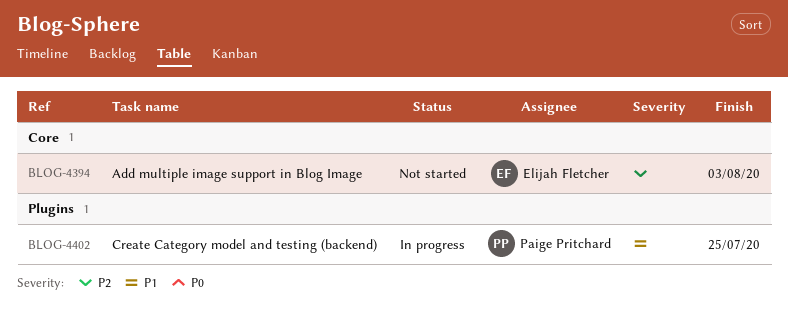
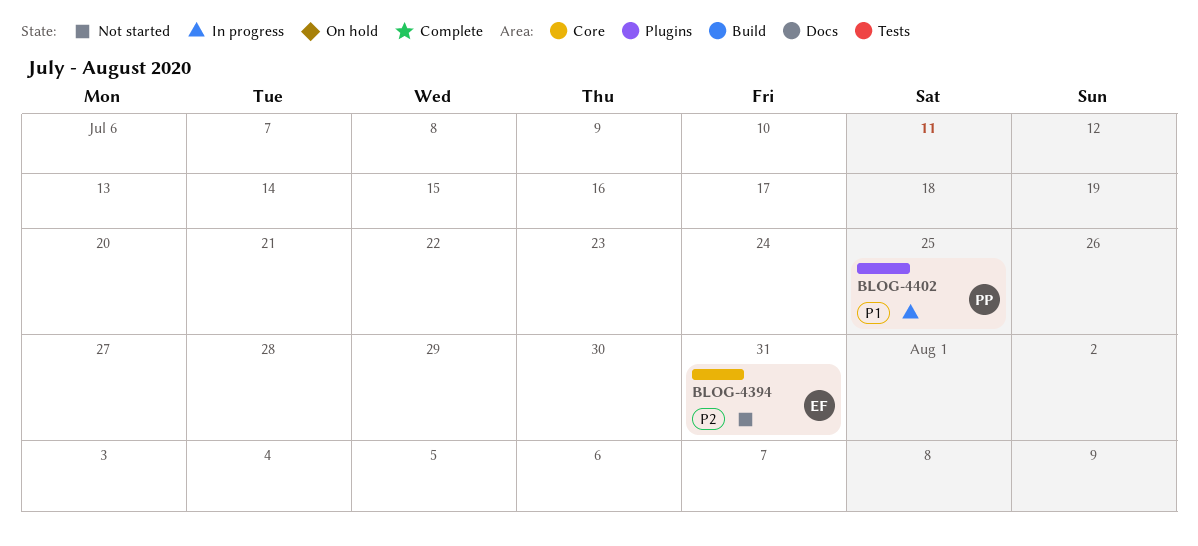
BLOG-4394, due: Aug 3 -> Jul 31

